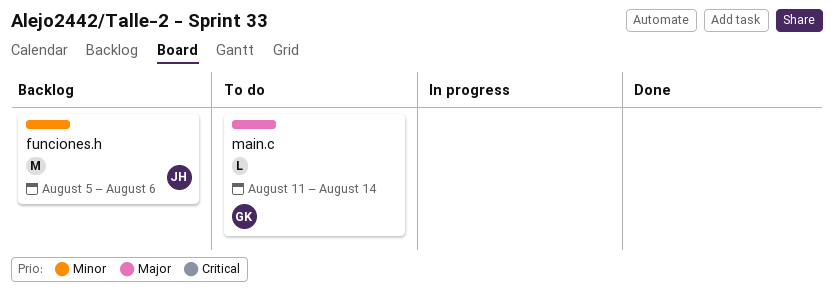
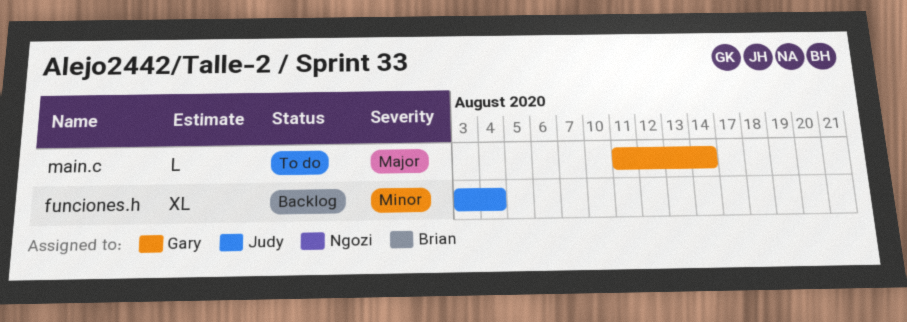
funciones.h, estimate: M -> XL
funciones.h, start: Aug 5 -> Aug 3
funciones.h, due: Aug 6 -> Aug 4

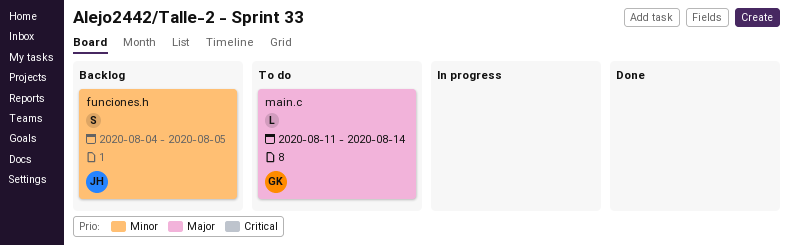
funciones.h, estimate: XL -> S
funciones.h, start: Aug 3 -> Aug 4
funciones.h, due: Aug 4 -> Aug 5

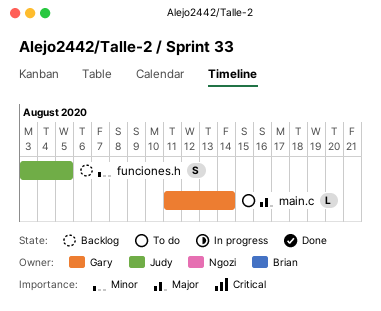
funciones.h, start: Aug 4 -> Aug 3

